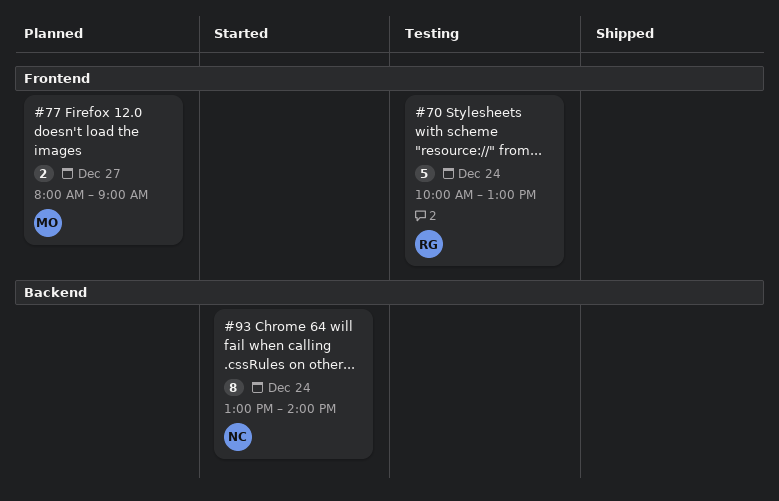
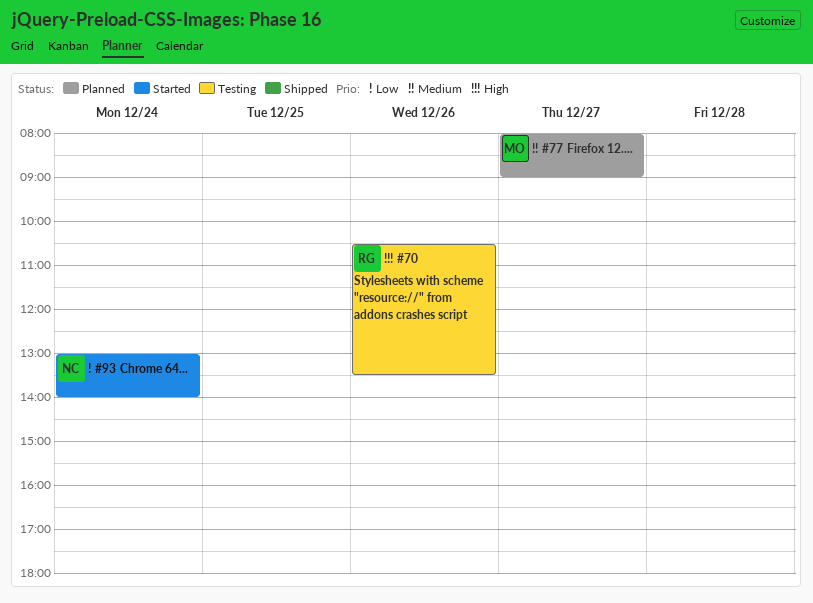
#70, day: Dec 24 -> Dec 26
#70, begins: 10:00 -> 10:30
#70, ends: 13:00 -> 13:30

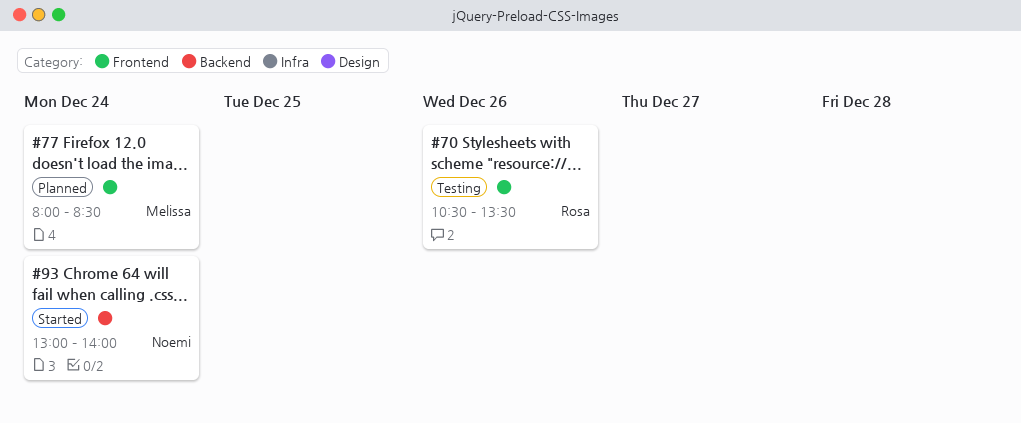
#77, day: Dec 27 -> Dec 24
#77, ends: 09:00 -> 08:30

